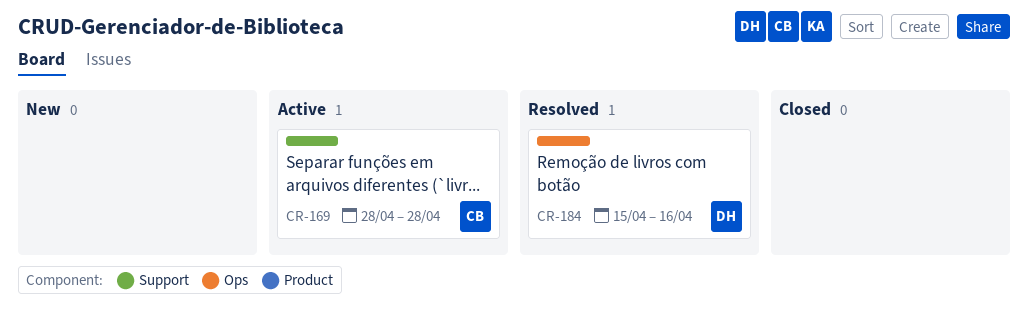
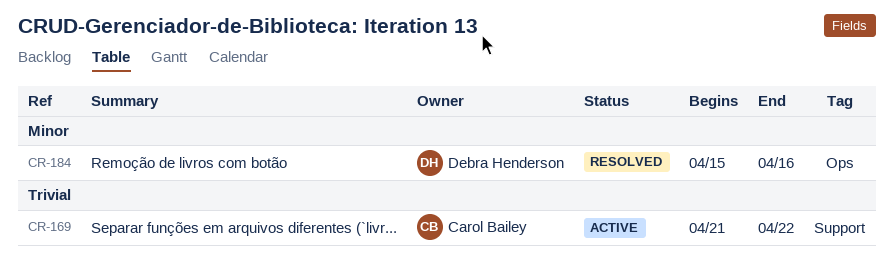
CR-169, start: Apr 28 -> Apr 21
CR-169, due: Apr 28 -> Apr 22

